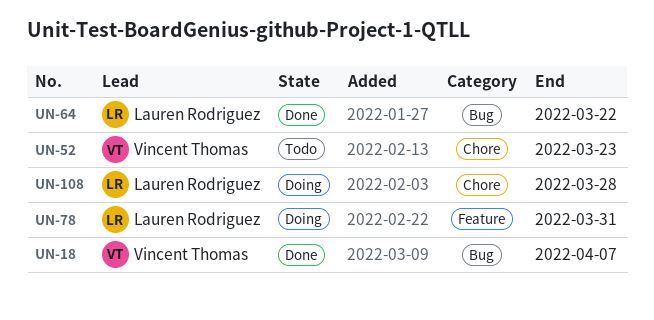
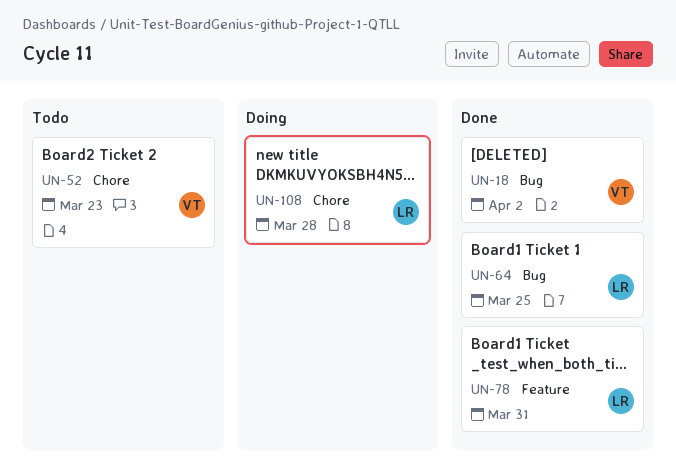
UN-18, due: Apr 7 -> Apr 2
UN-64, due: Mar 22 -> Mar 25
UN-78, status: Doing -> Done

